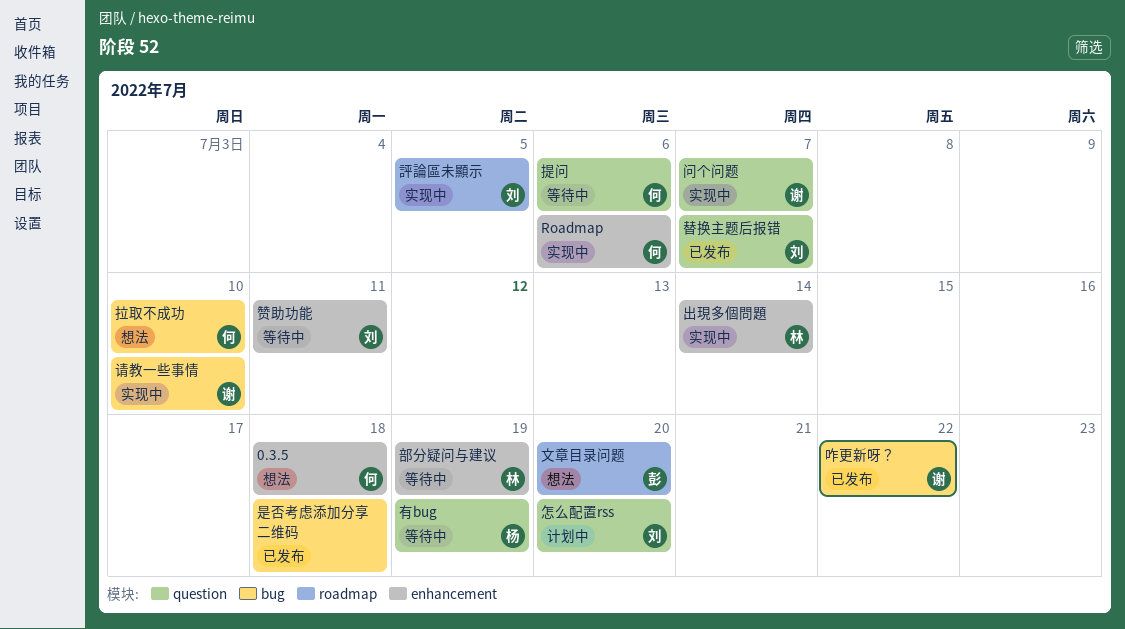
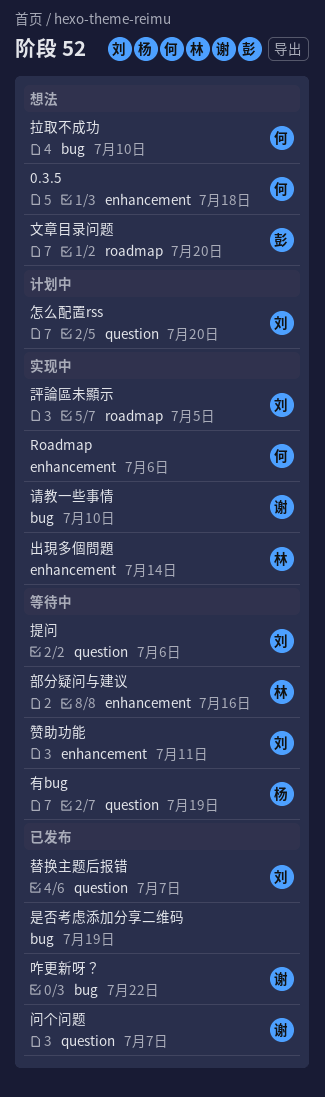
提问, owner: 何 -> 刘
是否考虑添加分享二维码, due: Jul 18 -> Jul 19
部分疑问与建议, due: Jul 19 -> Jul 16
问个问题, status: 实现中 -> 已发布

